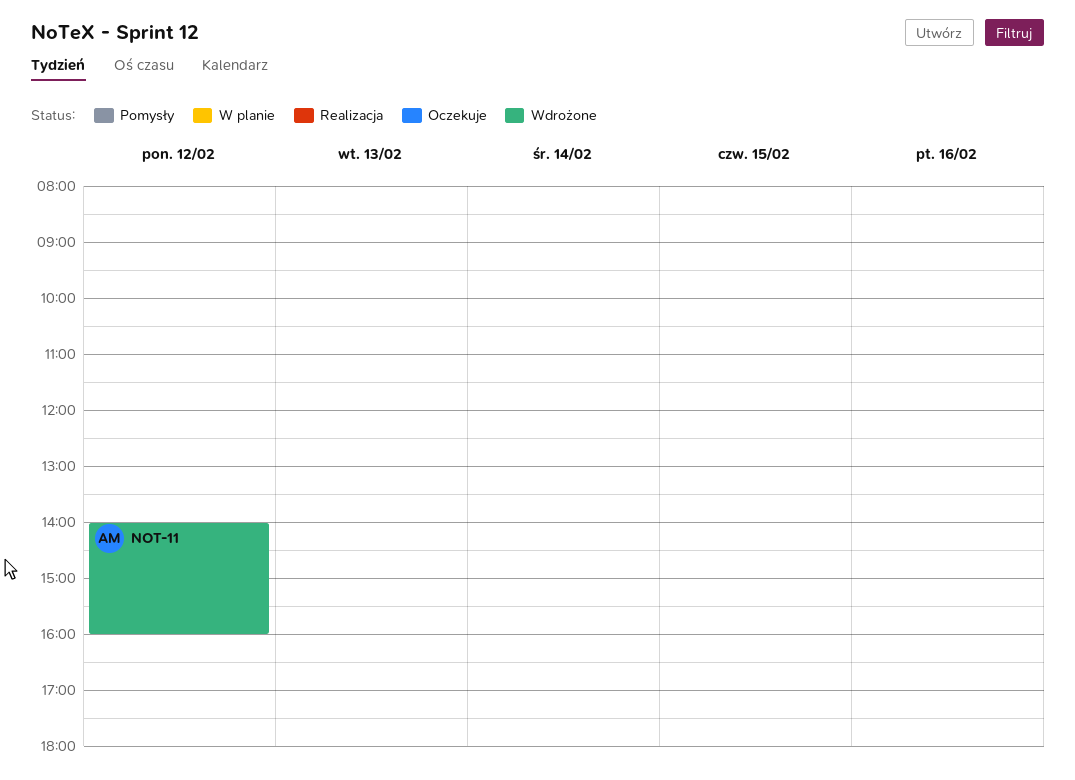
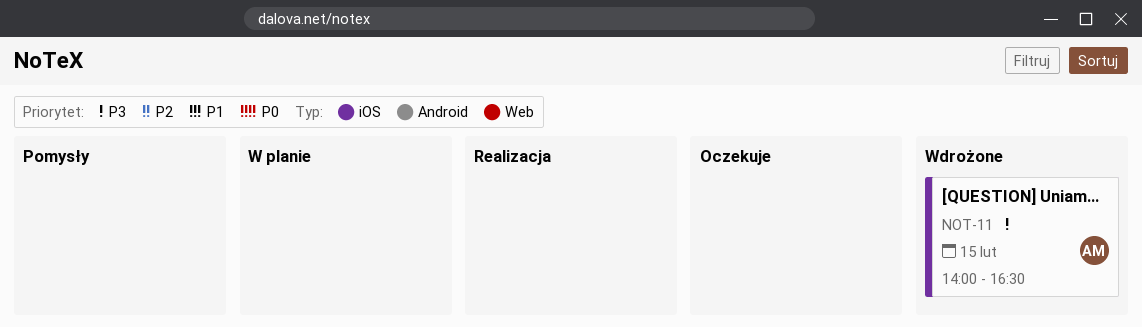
NOT-11, day: Feb 12 -> Feb 15
NOT-11, ends: 16:00 -> 16:30

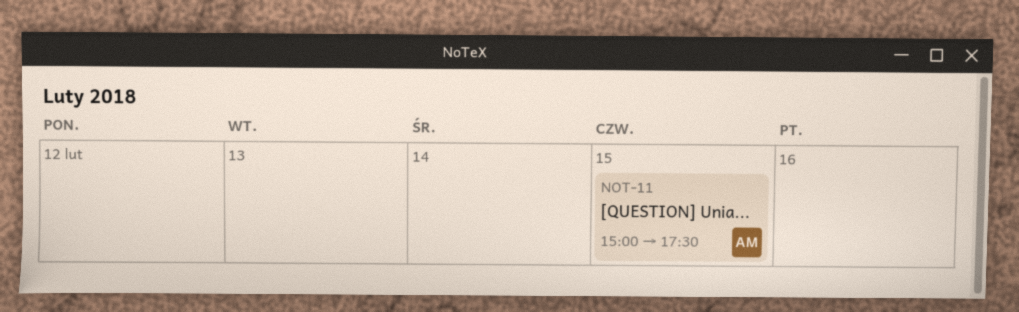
NOT-11, begins: 14:00 -> 15:00
NOT-11, ends: 16:30 -> 17:30

